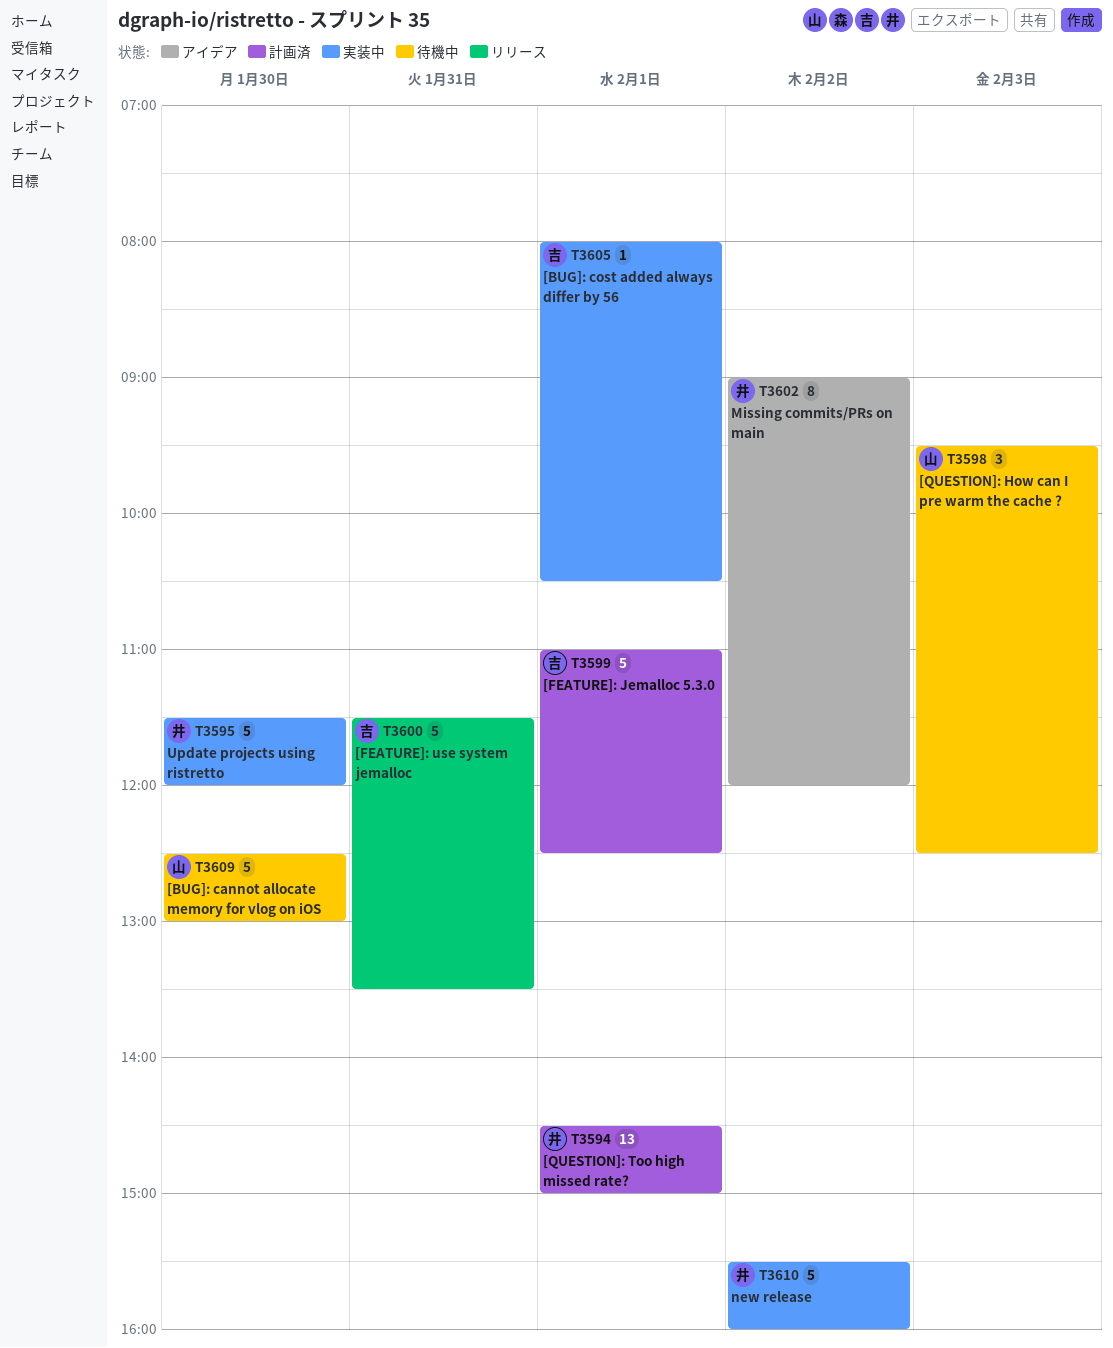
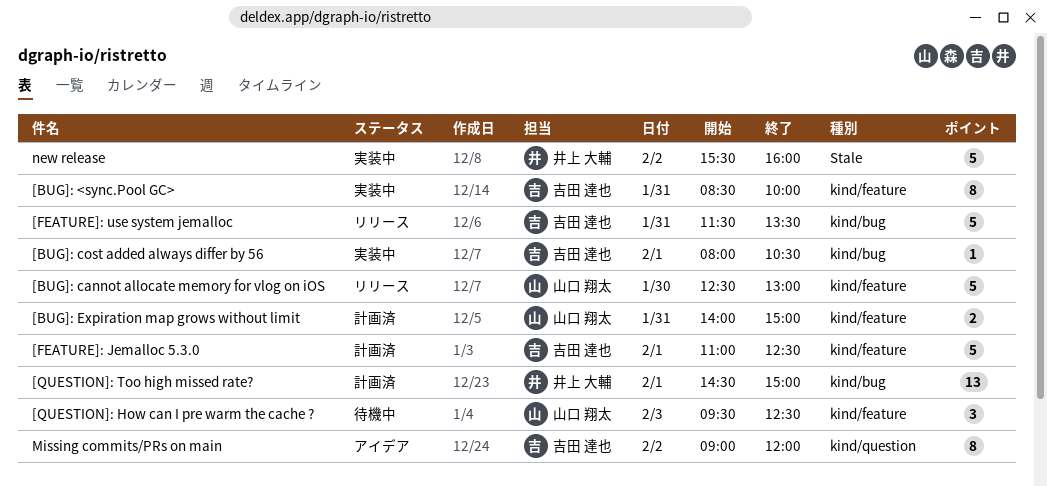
[BUG]: <sync.Pool GC>: none -> present
[BUG]: cannot allocate memory for vlog on iOS, status: 待機中 -> リリース
[BUG]: Expiration map grows without limit: none -> present
Missing commits/PRs on main, owner: 井上 大輔 -> 吉田 達也
Update projects using ristretto: present -> none

